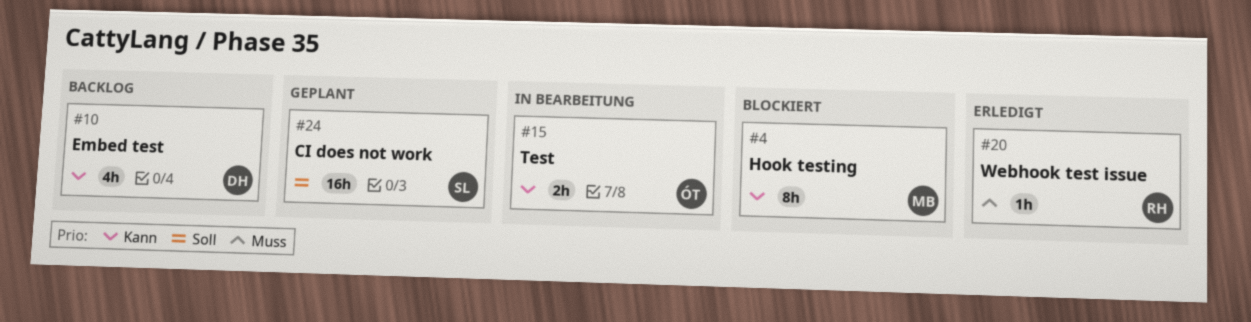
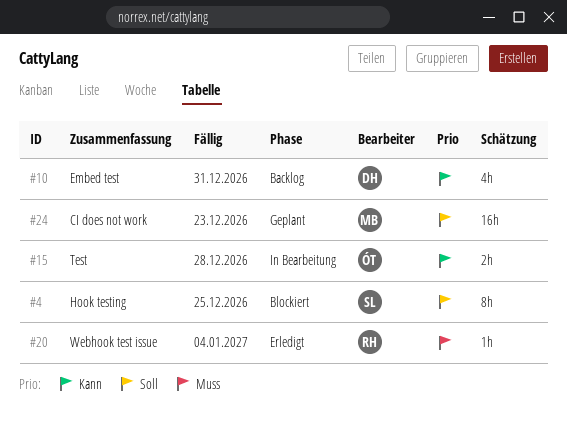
#4, owner: MB -> SL
#4, priority: Kann -> Soll
#24, owner: SL -> MB

